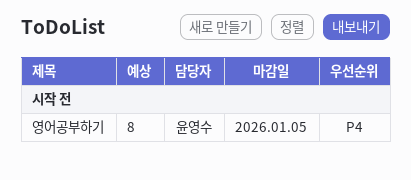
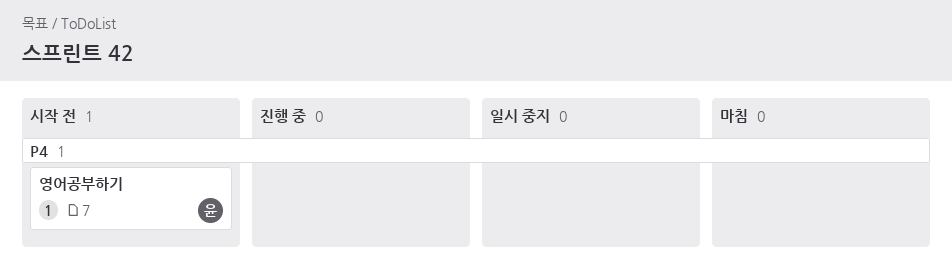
영어공부하기, estimate: 8 -> 1

